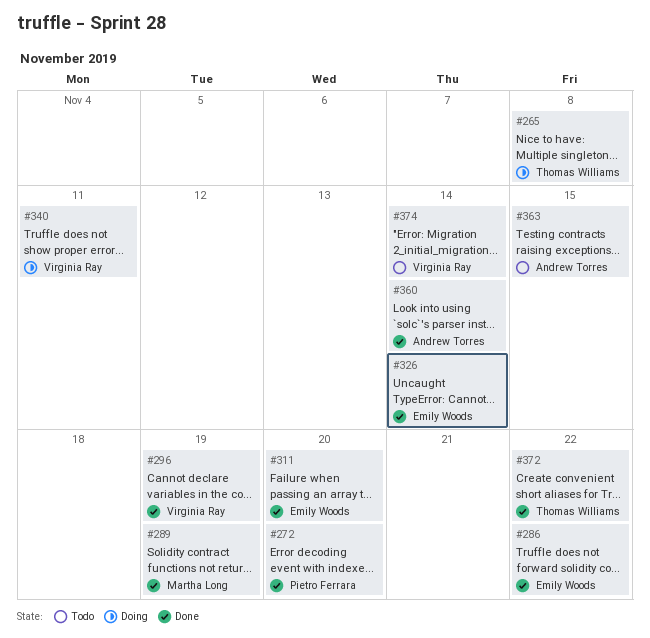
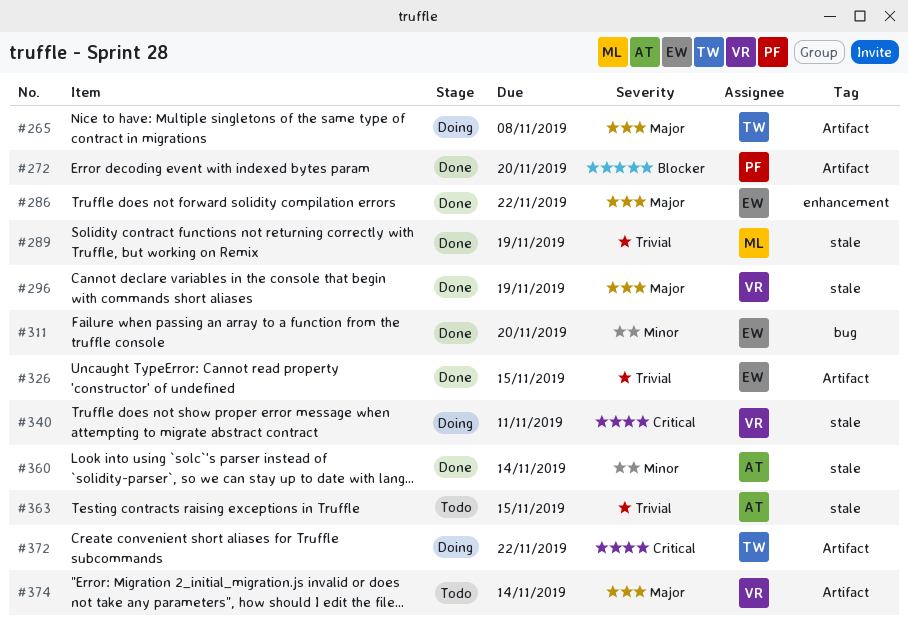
#326, due: Nov 14 -> Nov 15
#372, status: Done -> Doing

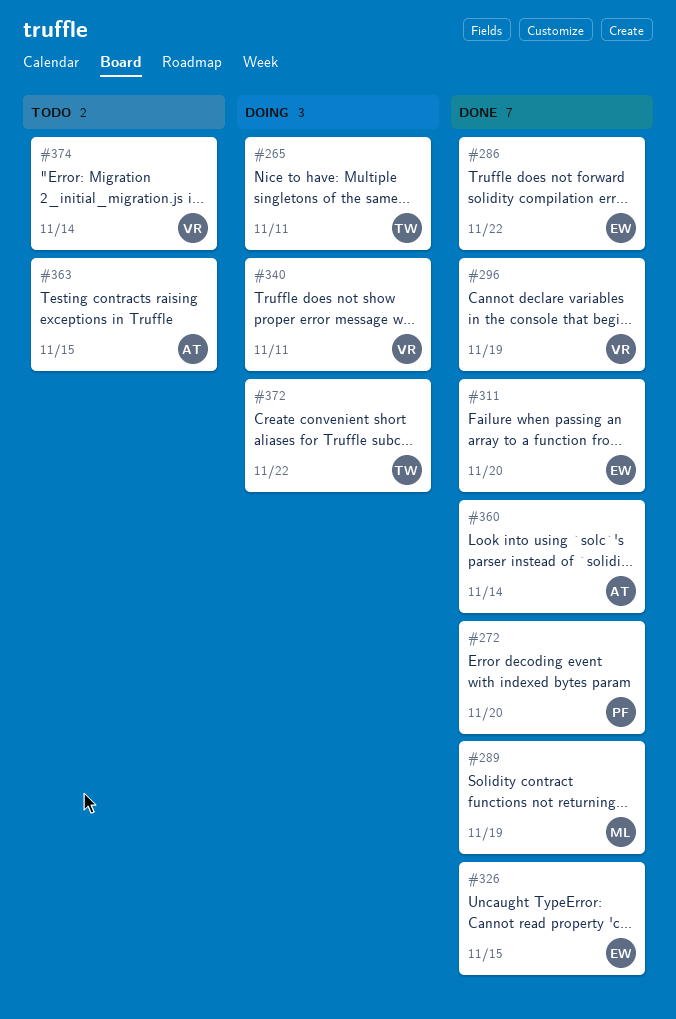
#265, due: Nov 8 -> Nov 11

